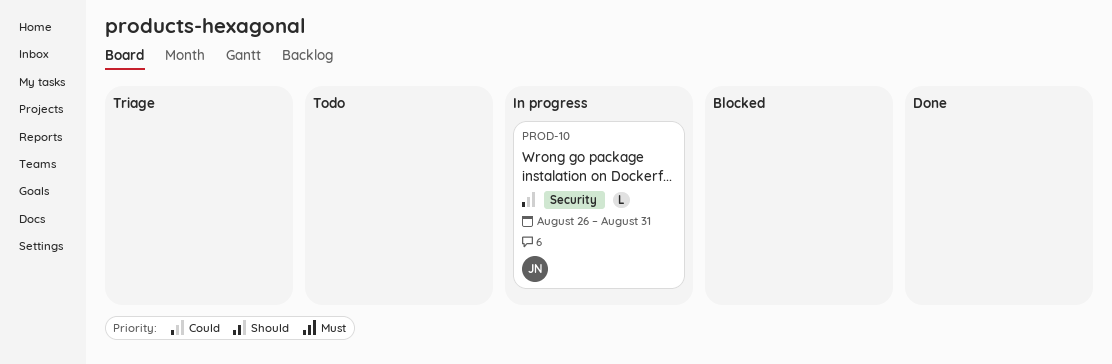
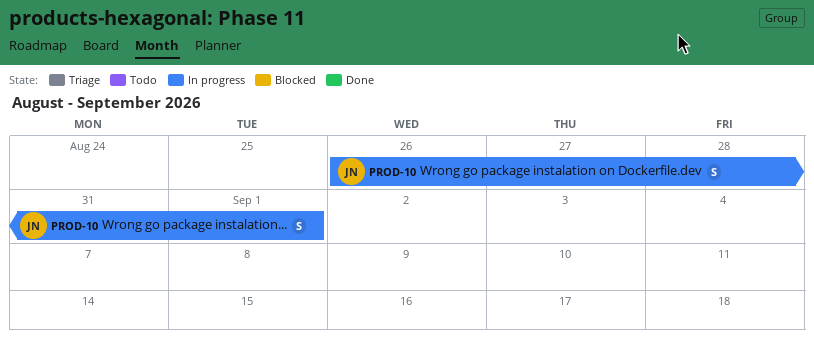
PROD-10, estimate: L -> S
PROD-10, due: Aug 31 -> Sep 1

